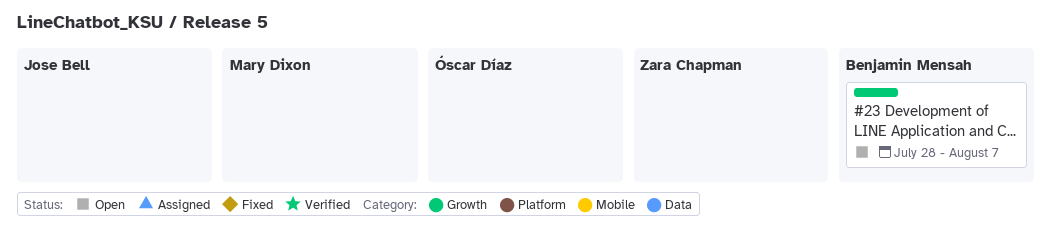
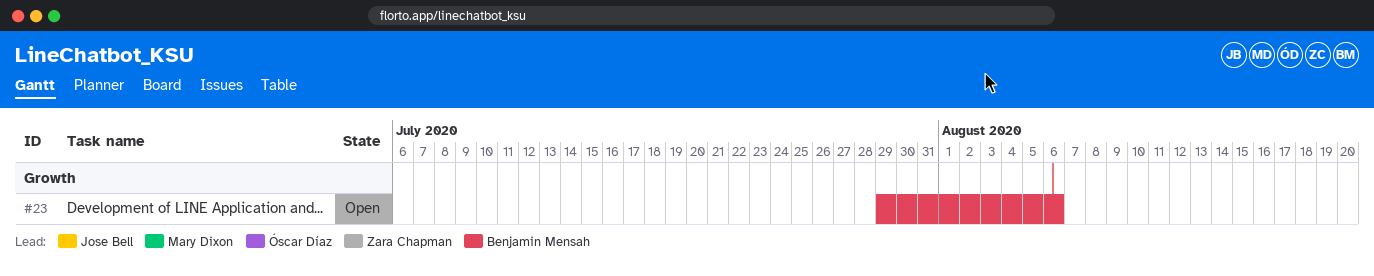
#23, start: Jul 28 -> Jul 29
#23, due: Aug 7 -> Aug 6

